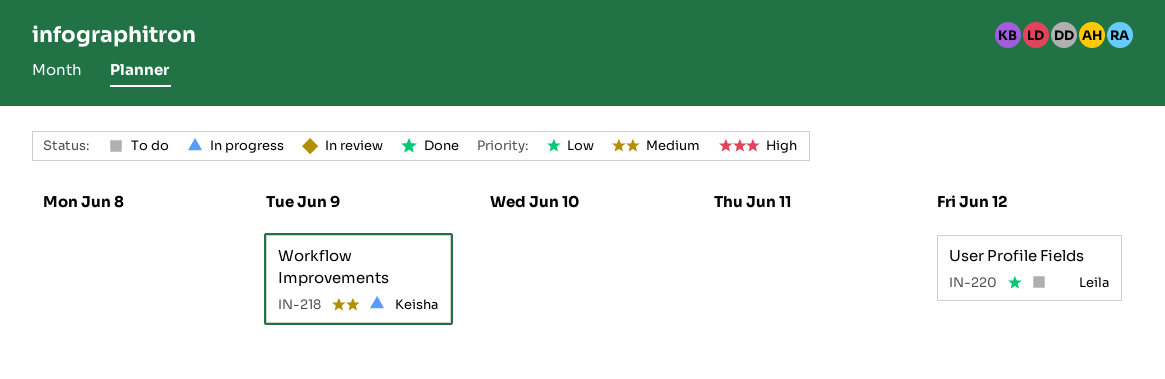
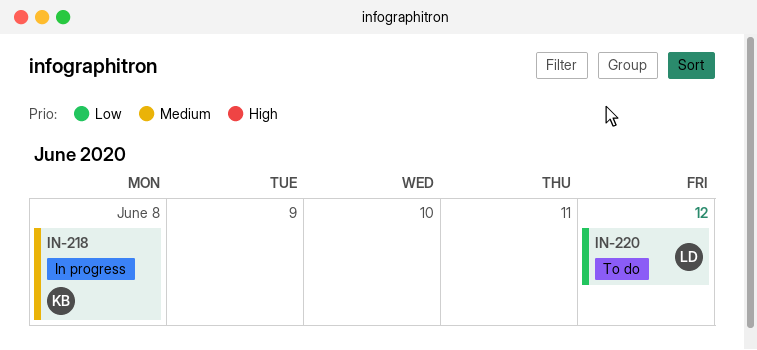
IN-218, due: Jun 9 -> Jun 8

